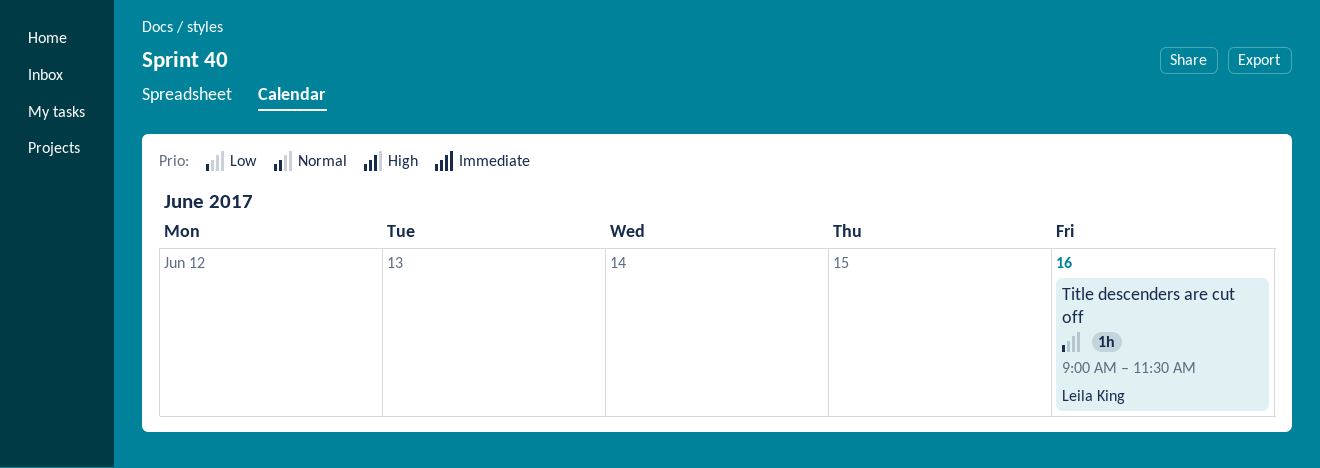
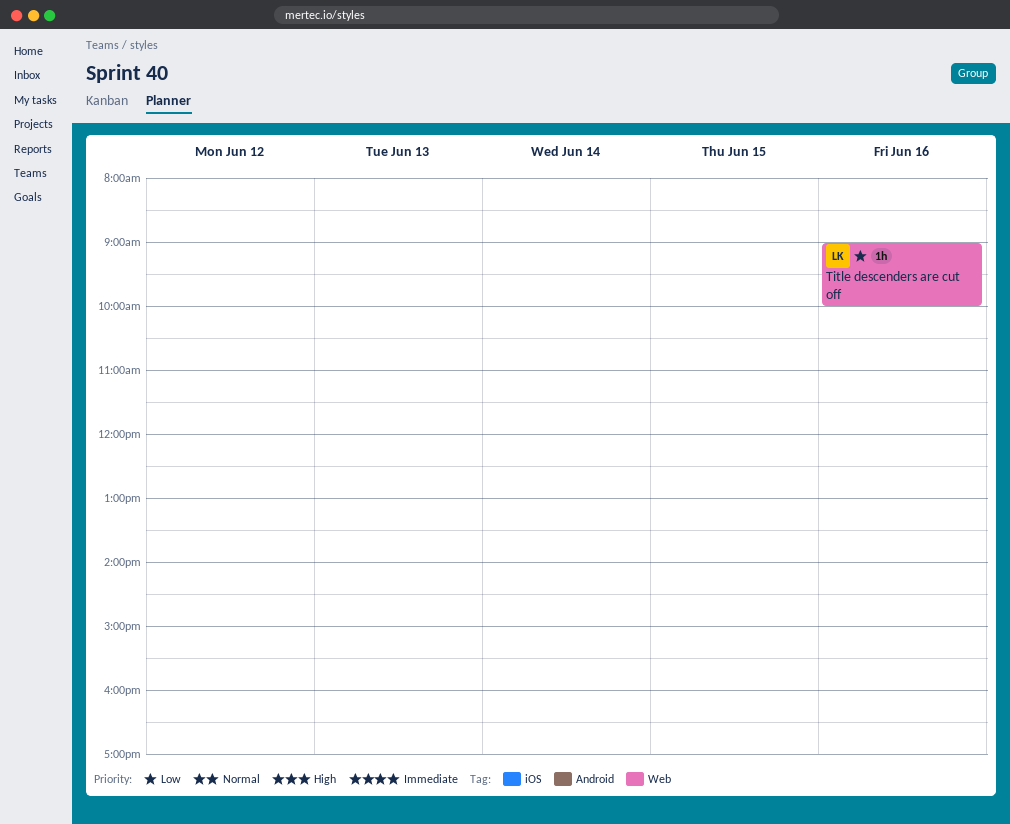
Title descenders are cut off, ends: 11:30 -> 10:00

